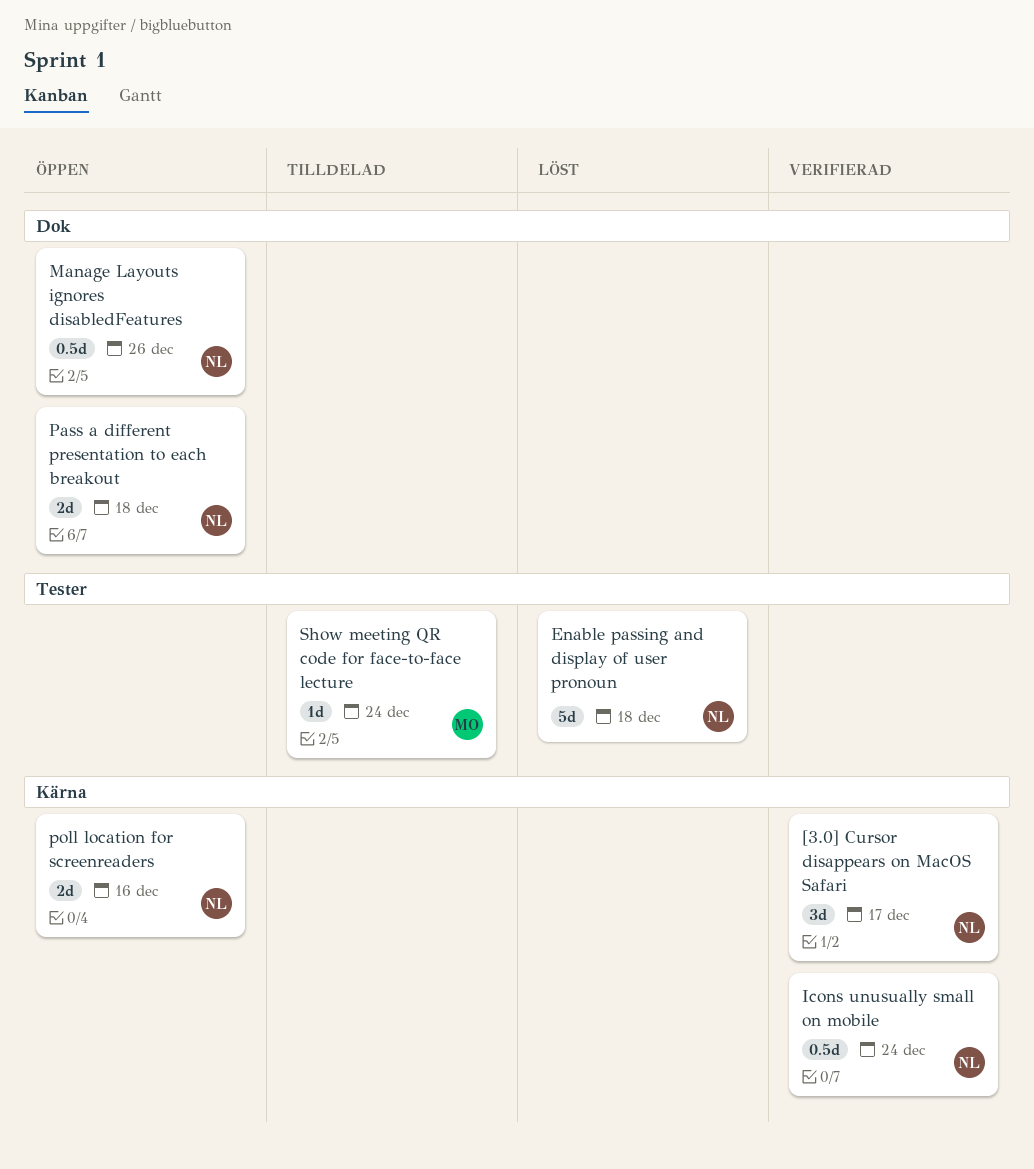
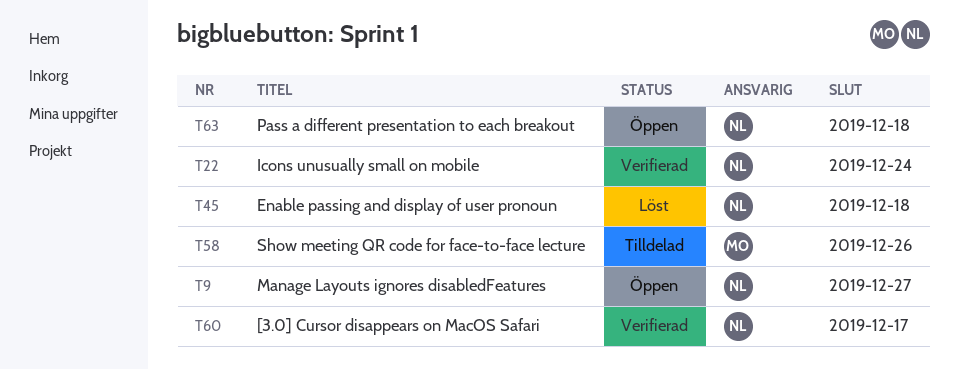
Manage Layouts ignores disabledFeatures, due: Dec 26 -> Dec 27
poll location for screenreaders: present -> none
Show meeting QR code for face-to-face lecture, due: Dec 24 -> Dec 26

